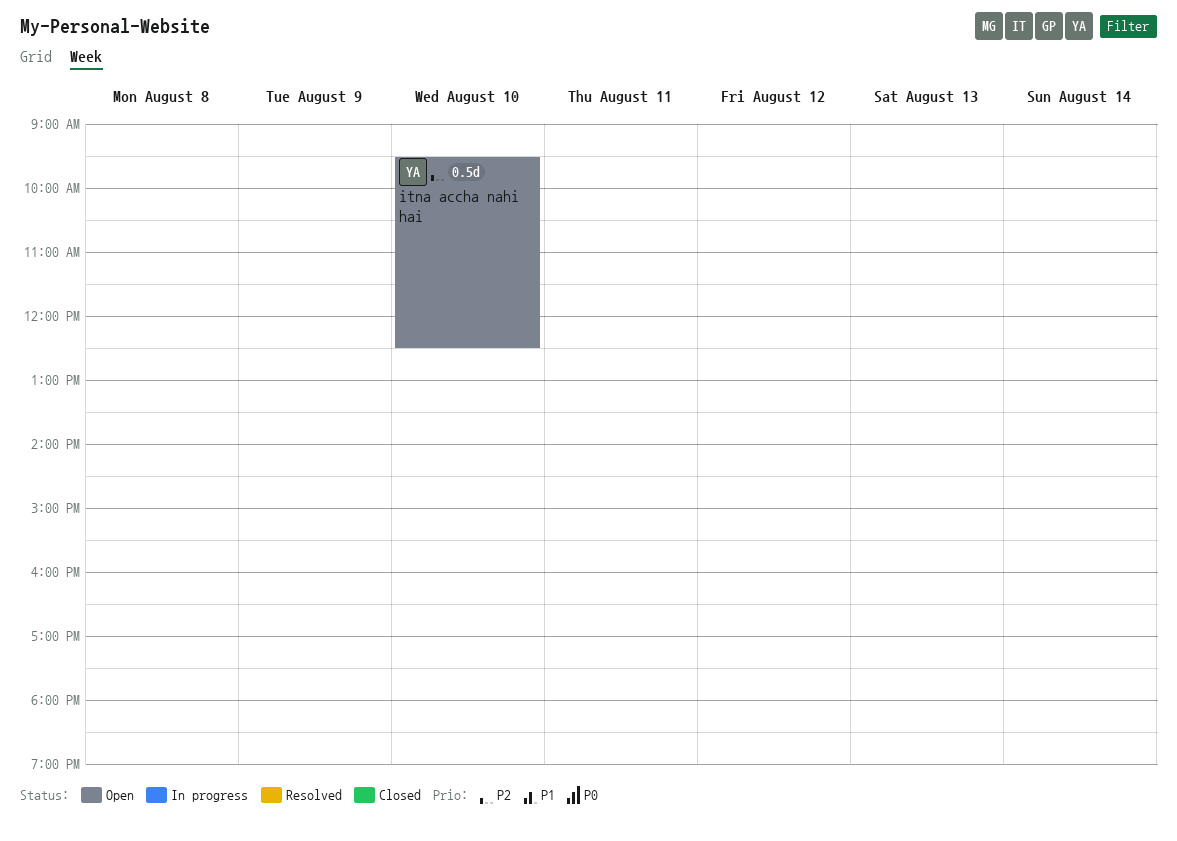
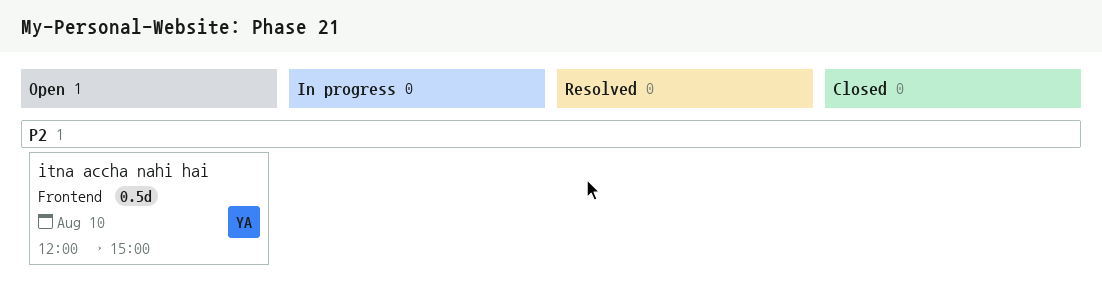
itna accha nahi hai, begins: 09:30 -> 12:00
itna accha nahi hai, ends: 12:30 -> 15:00

